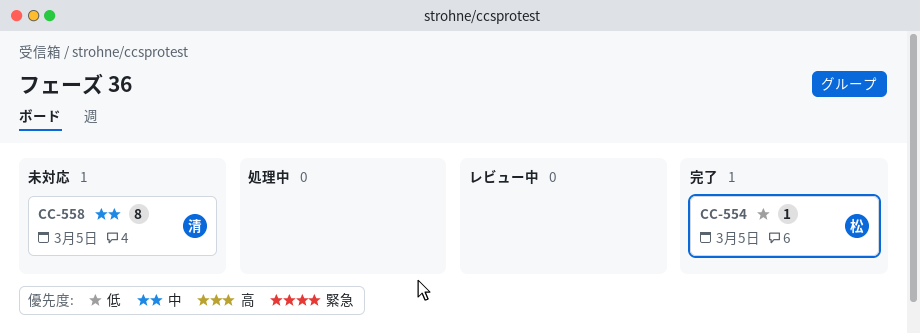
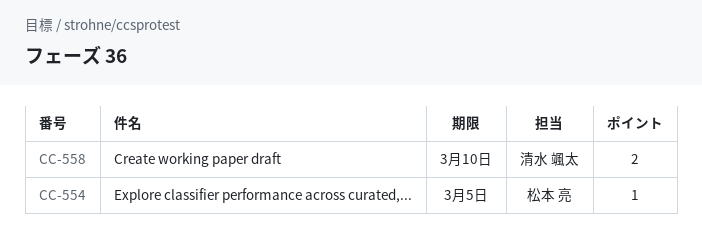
CC-558, estimate: 8 -> 2
CC-558, due: Mar 5 -> Mar 10

